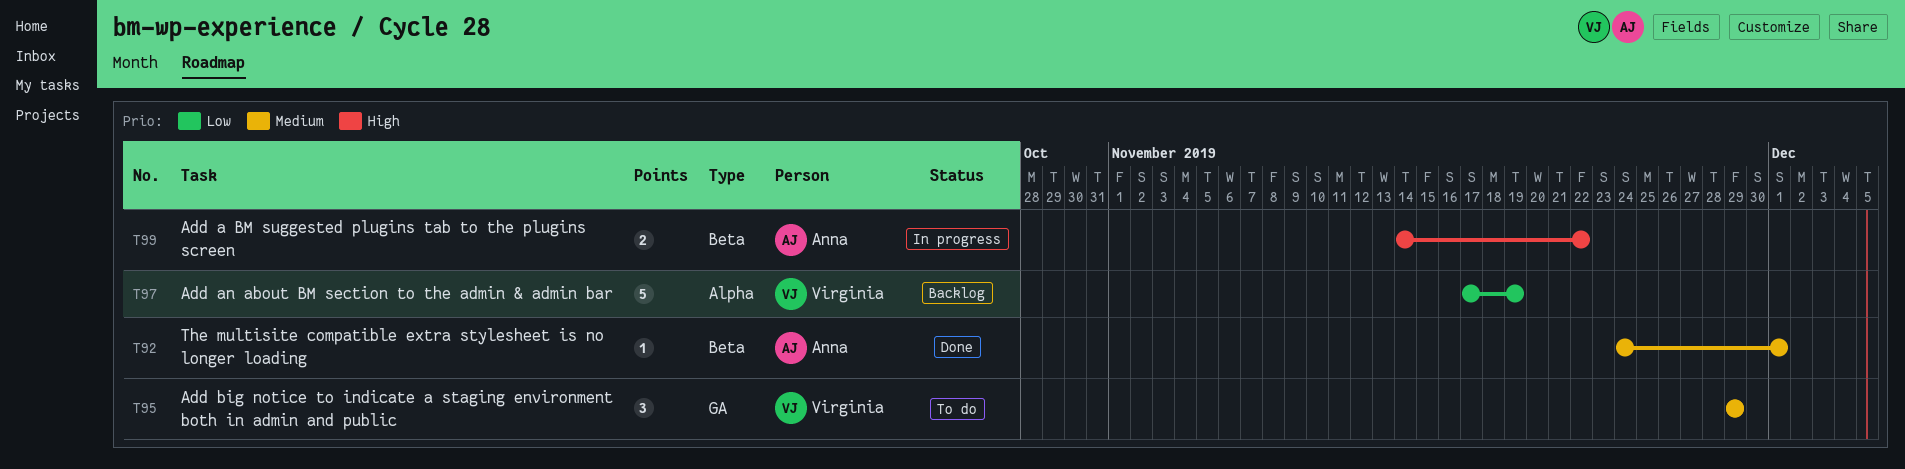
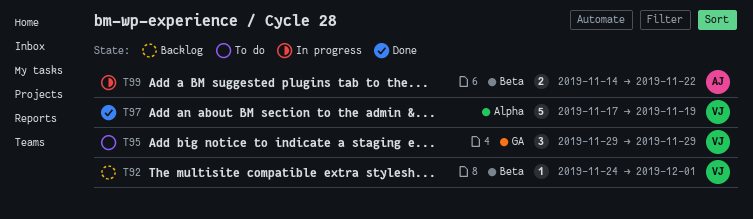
T92, status: Done -> Backlog
T92, owner: Anna -> Virginia
T97, status: Backlog -> Done

